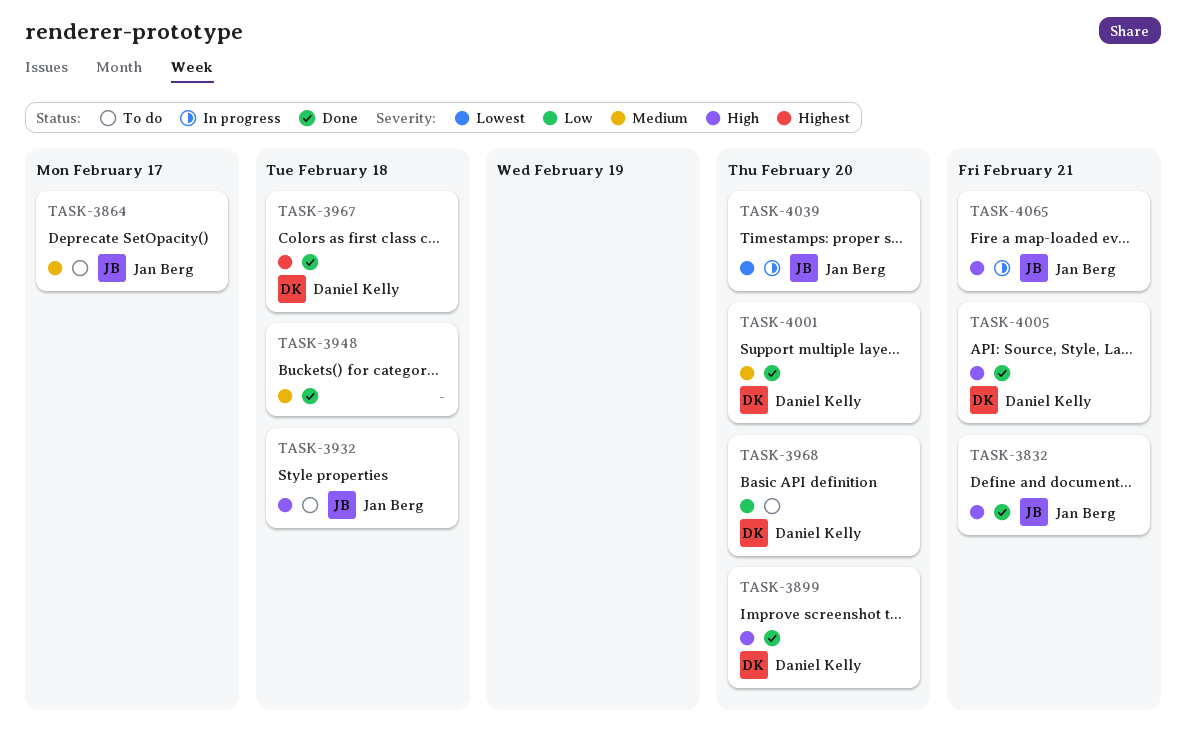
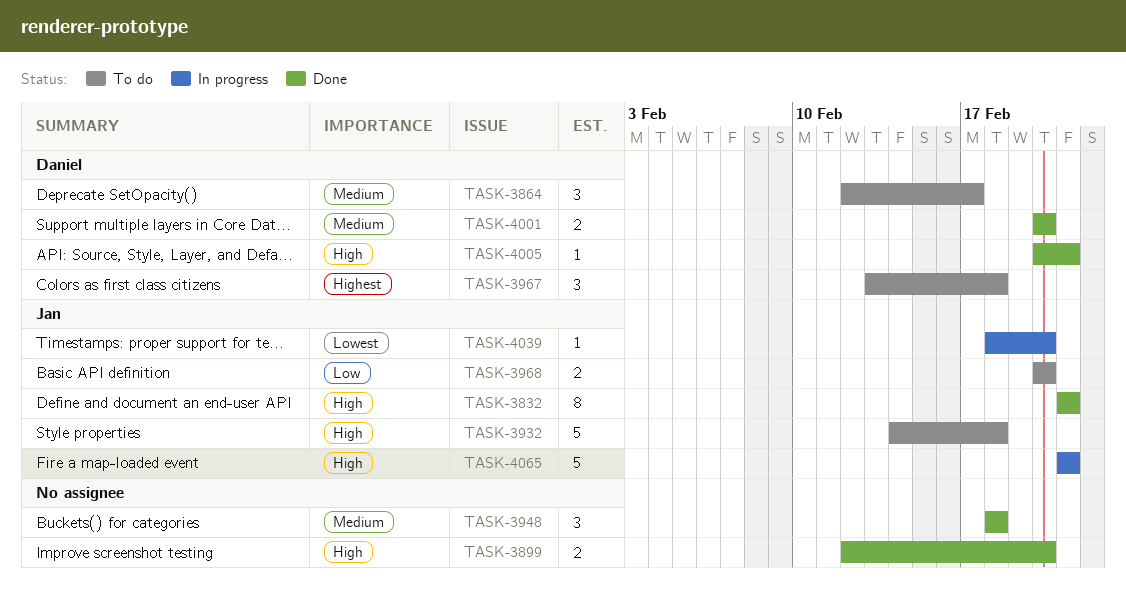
TASK-3864, owner: Jan Berg -> Daniel Kelly
TASK-3899, owner: Daniel Kelly -> none
TASK-3967, status: Done -> To do
TASK-3968, owner: Daniel Kelly -> Jan Berg

